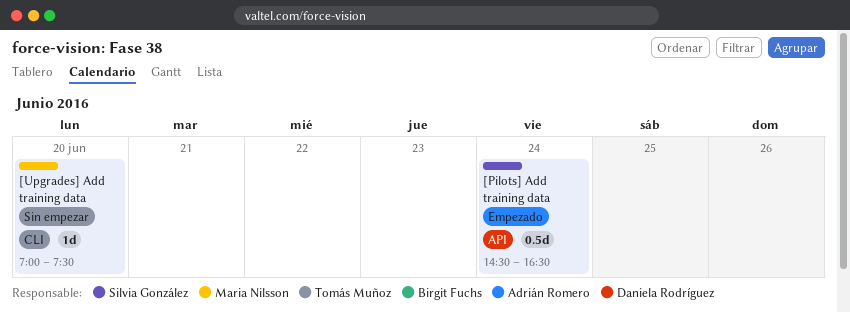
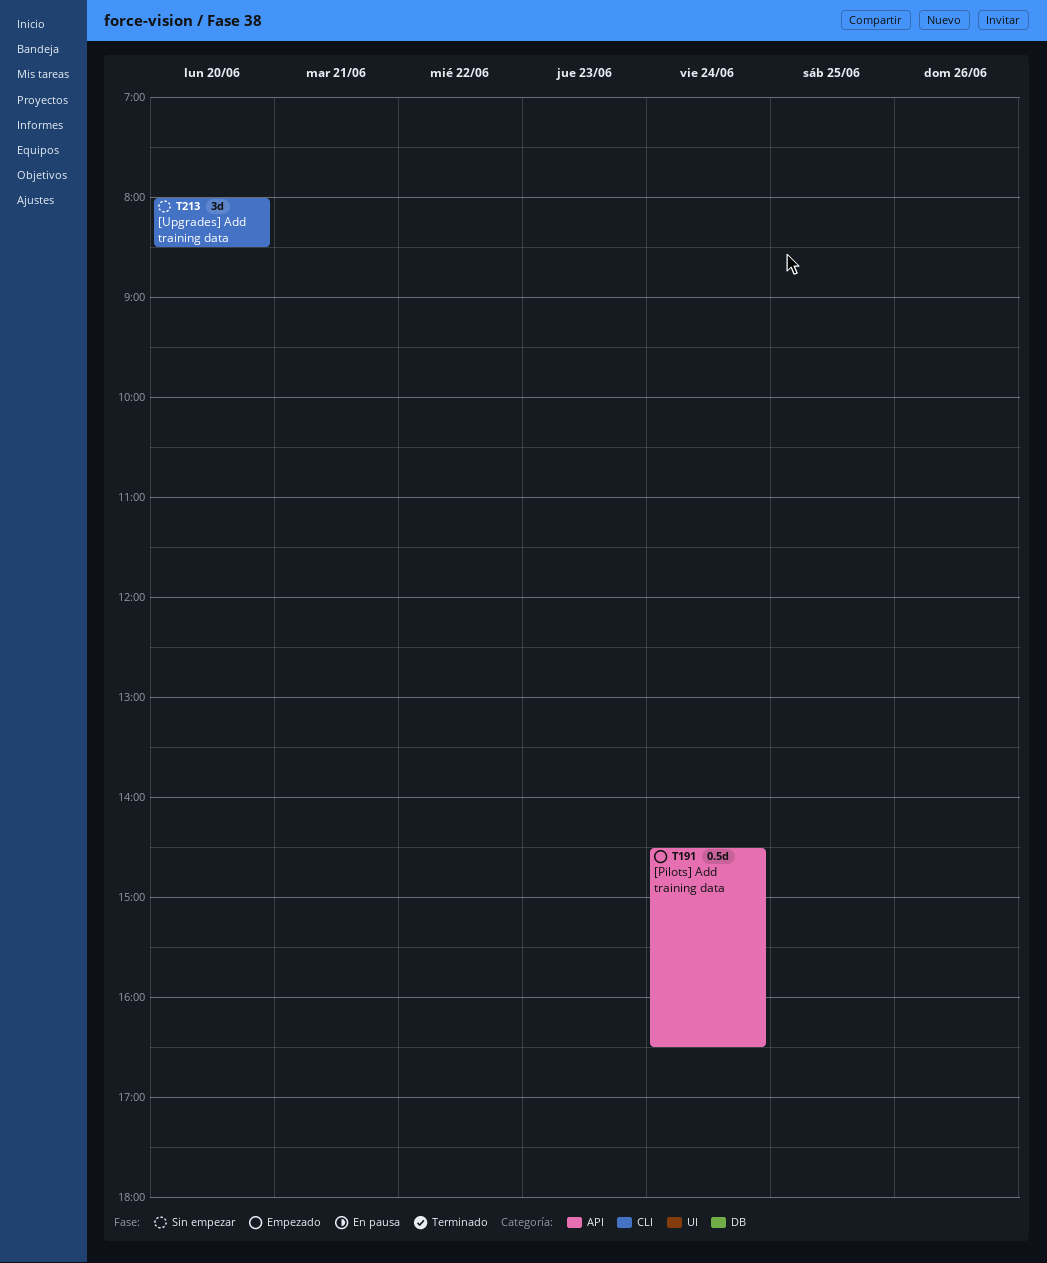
[Upgrades] Add training data, estimate: 1d -> 3d
[Upgrades] Add training data, begins: 07:00 -> 08:00
[Upgrades] Add training data, ends: 07:30 -> 08:30

